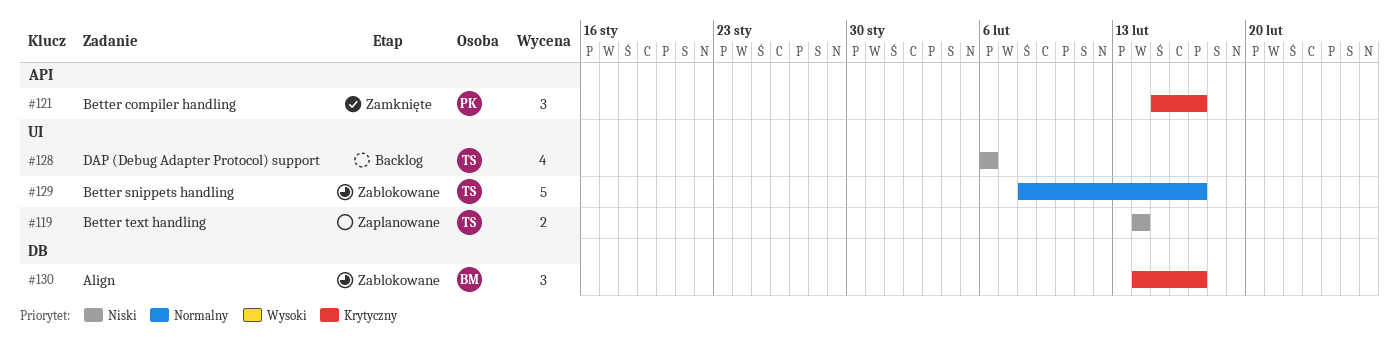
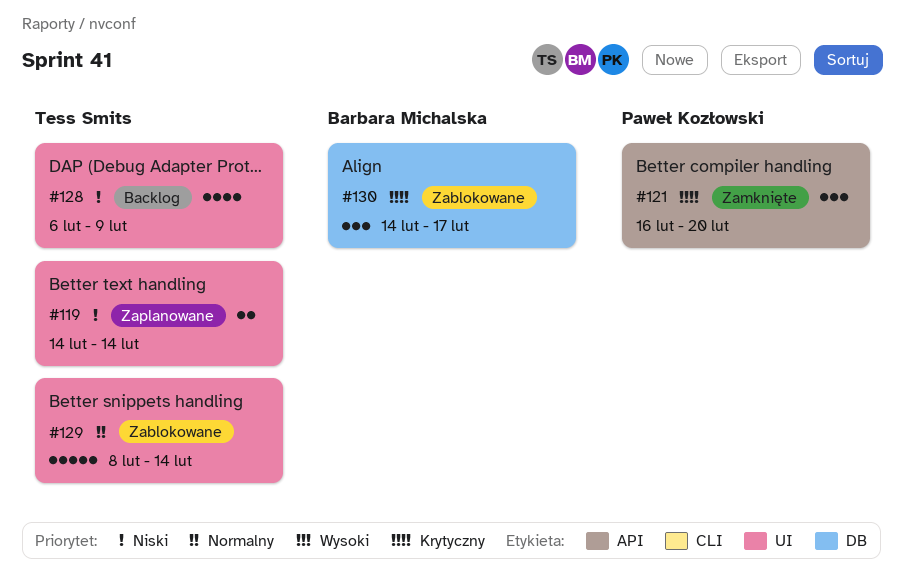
#121, start: Feb 15 -> Feb 16
#121, due: Feb 17 -> Feb 20
#128, due: Feb 6 -> Feb 9
#129, due: Feb 17 -> Feb 14

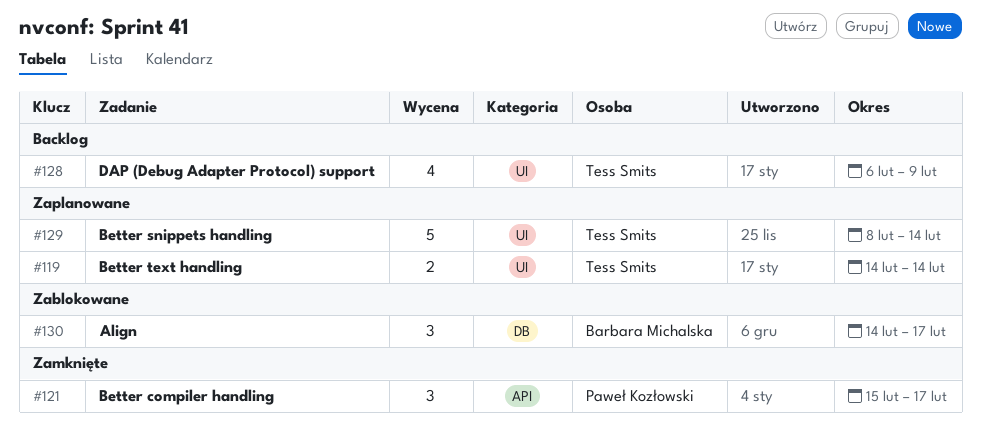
#121, start: Feb 16 -> Feb 15
#121, due: Feb 20 -> Feb 17
#129, status: Zablokowane -> Zaplanowane

